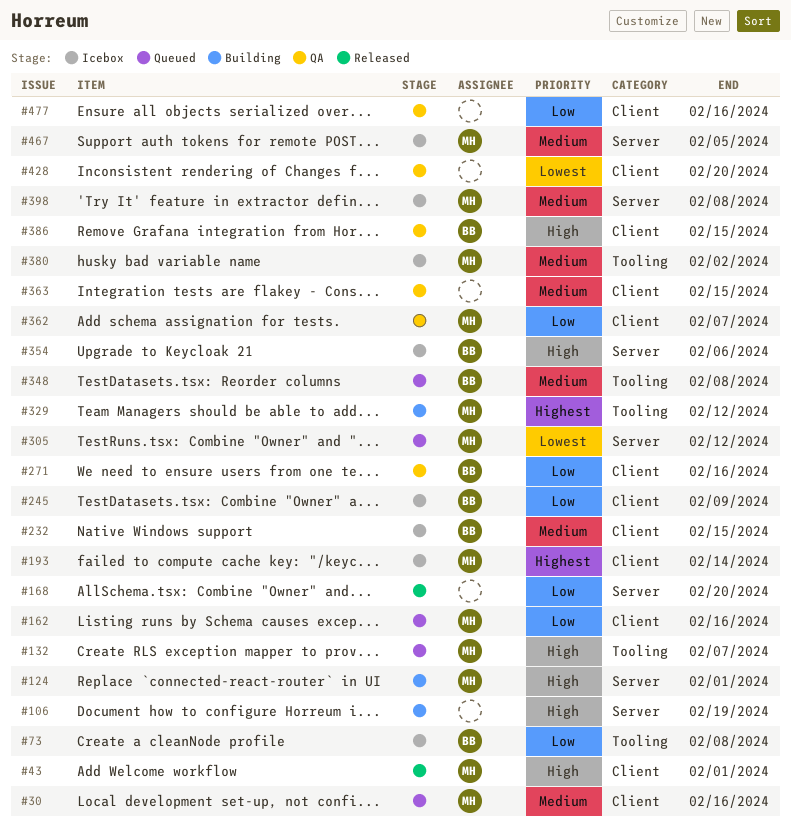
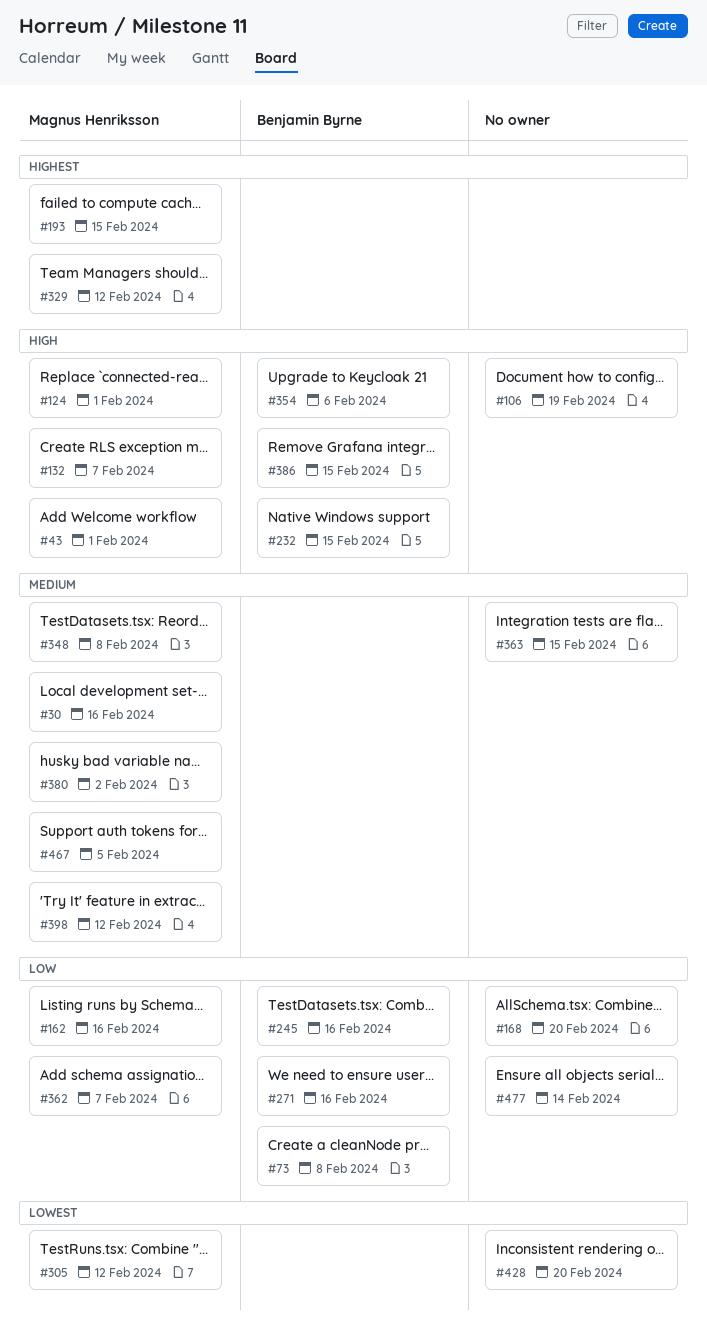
#193, due: Feb 14 -> Feb 15
#232, priority: Medium -> High
#245, due: Feb 9 -> Feb 16
#348, owner: Benjamin Byrne -> Magnus Henriksson
#398, due: Feb 8 -> Feb 12
#477, due: Feb 16 -> Feb 14

